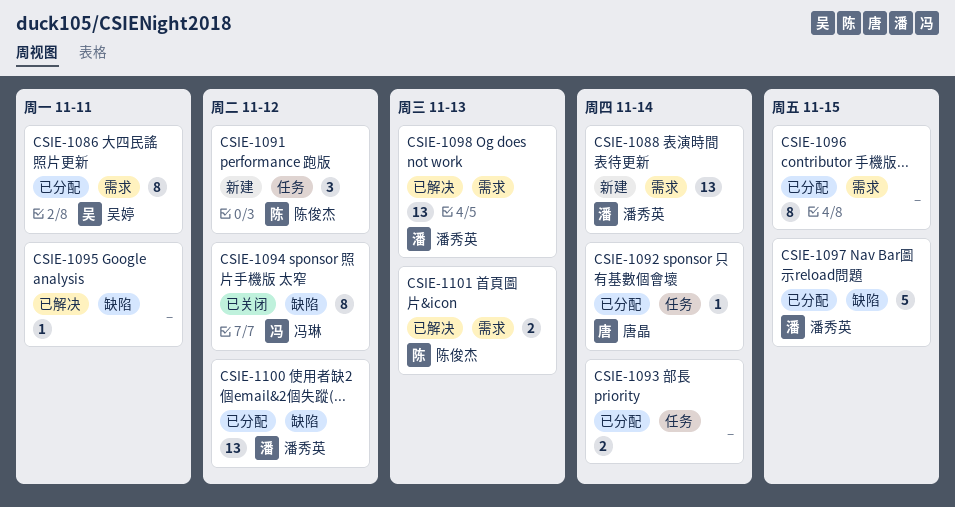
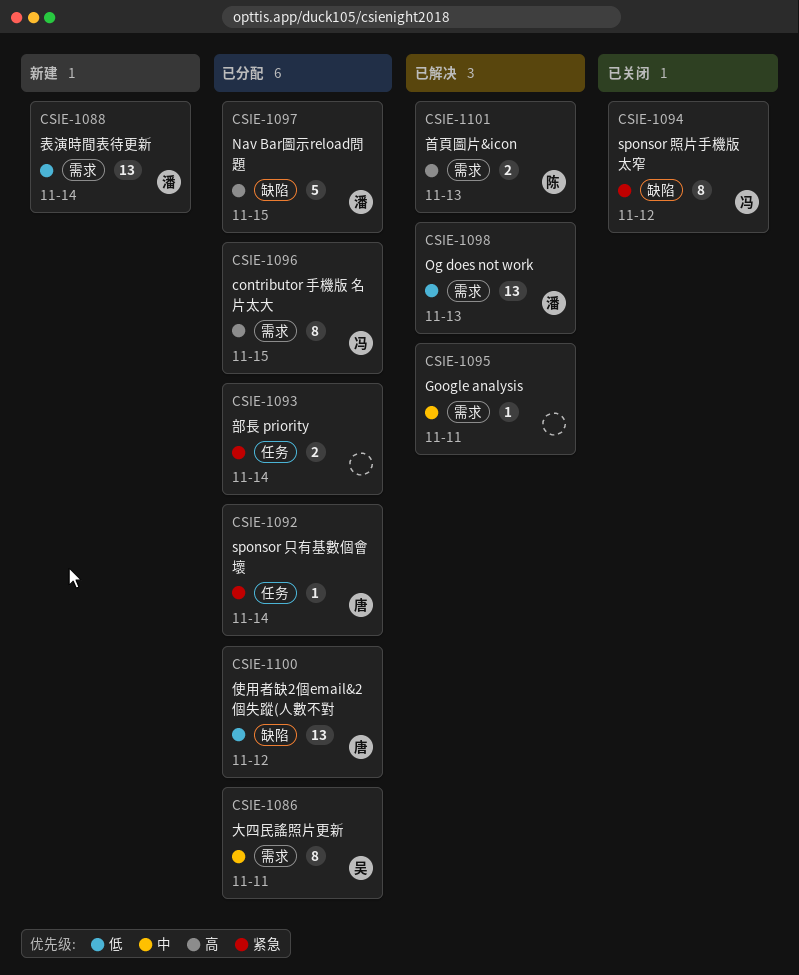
CSIE-1091: present -> none
CSIE-1095, label: 缺陷 -> 需求
CSIE-1096, owner: none -> 冯琳
CSIE-1100, owner: 潘秀英 -> 唐晶

